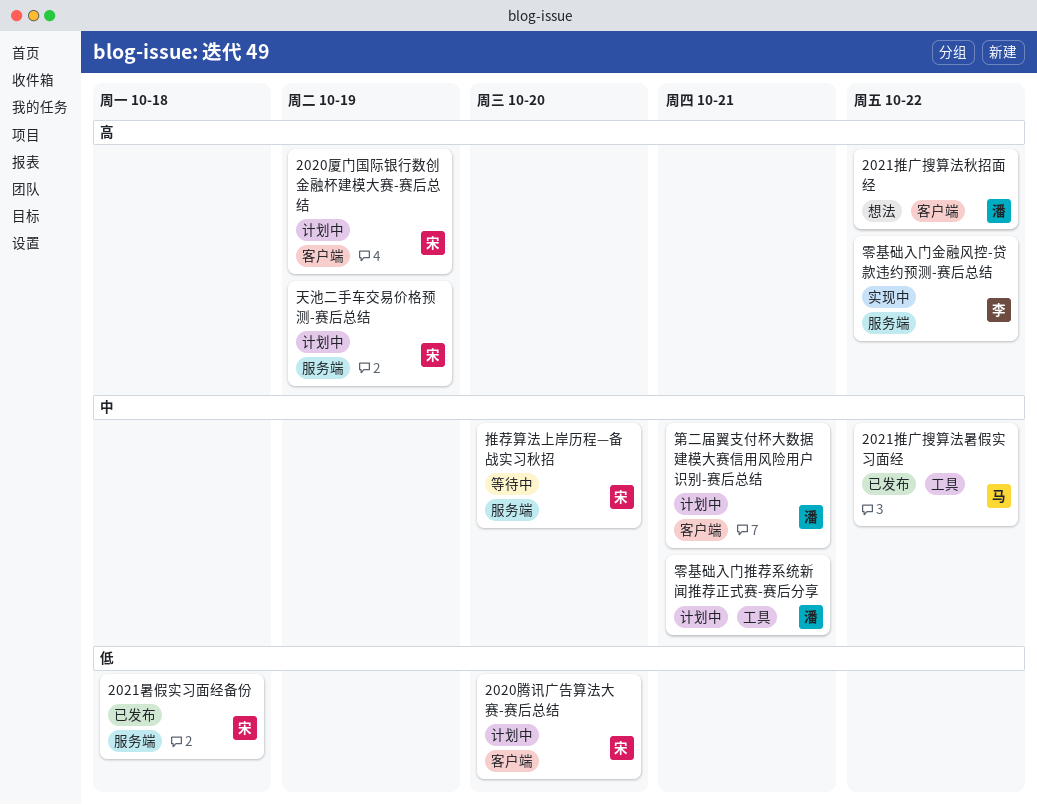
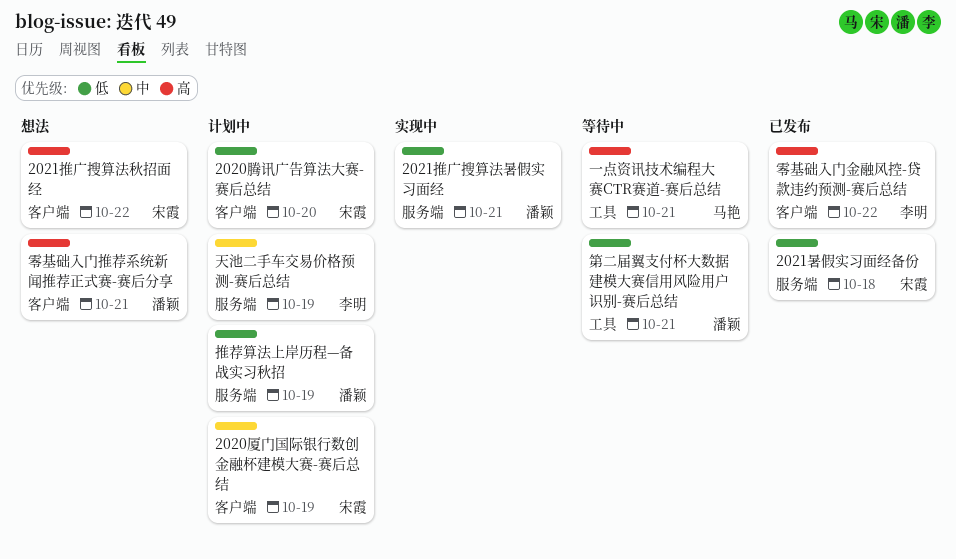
2020厦门国际银行数创金融杯建模大赛-赛后总结, priority: 高 -> 中
2021推广搜算法暑假实习面经, status: 已发布 -> 实现中
2021推广搜算法暑假实习面经, owner: 马艳 -> 潘颖
2021推广搜算法暑假实习面经, priority: 中 -> 低
2021推广搜算法暑假实习面经, label: 工具 -> 服务端
2021推广搜算法暑假实习面经, due: Oct 22 -> Oct 21
2021推广搜算法秋招面经, owner: 潘颖 -> 宋霞
一点资讯技术编程大赛CTR赛道-赛后总结: none -> present
天池二手车交易价格预测-赛后总结, owner: 宋霞 -> 李明
天池二手车交易价格预测-赛后总结, priority: 高 -> 中
推荐算法上岸历程—备战实习秋招, status: 等待中 -> 计划中
推荐算法上岸历程—备战实习秋招, owner: 宋霞 -> 潘颖
推荐算法上岸历程—备战实习秋招, priority: 中 -> 低
推荐算法上岸历程—备战实习秋招, due: Oct 20 -> Oct 19
第二届翼支付杯大数据建模大赛信用风险用户识别-赛后总结, status: 计划中 -> 等待中
第二届翼支付杯大数据建模大赛信用风险用户识别-赛后总结, priority: 中 -> 低
第二届翼支付杯大数据建模大赛信用风险用户识别-赛后总结, label: 客户端 -> 工具
零基础入门推荐系统新闻推荐正式赛-赛后分享, status: 计划中 -> 想法
零基础入门推荐系统新闻推荐正式赛-赛后分享, priority: 中 -> 高
零基础入门推荐系统新闻推荐正式赛-赛后分享, label: 工具 -> 客户端
零基础入门金融风控-贷款违约预测-赛后总结, status: 实现中 -> 已发布
零基础入门金融风控-贷款违约预测-赛后总结, label: 服务端 -> 客户端

